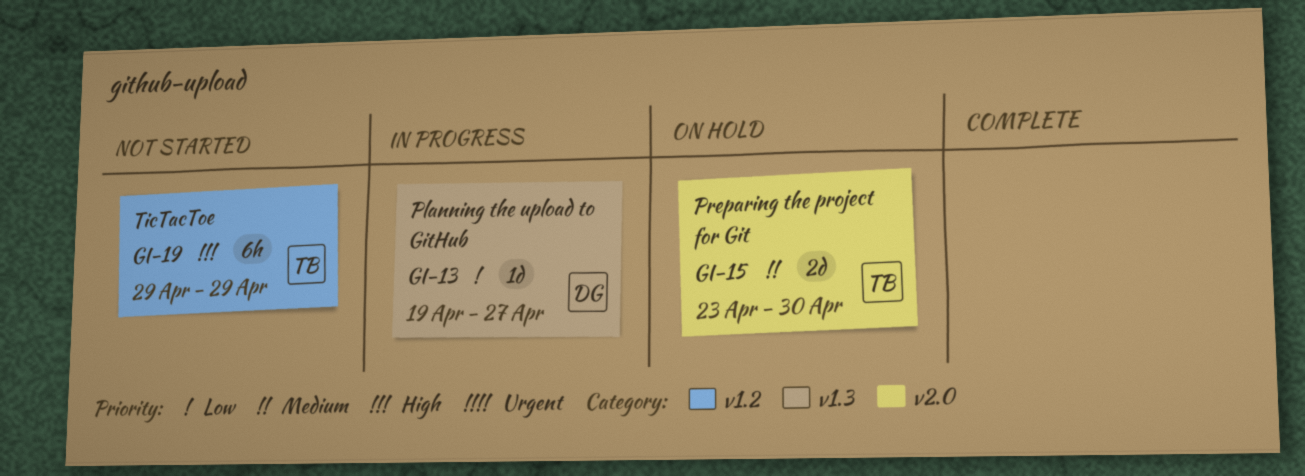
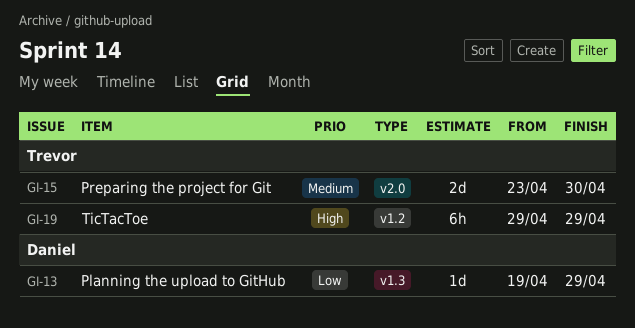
GI-13, due: Apr 27 -> Apr 29

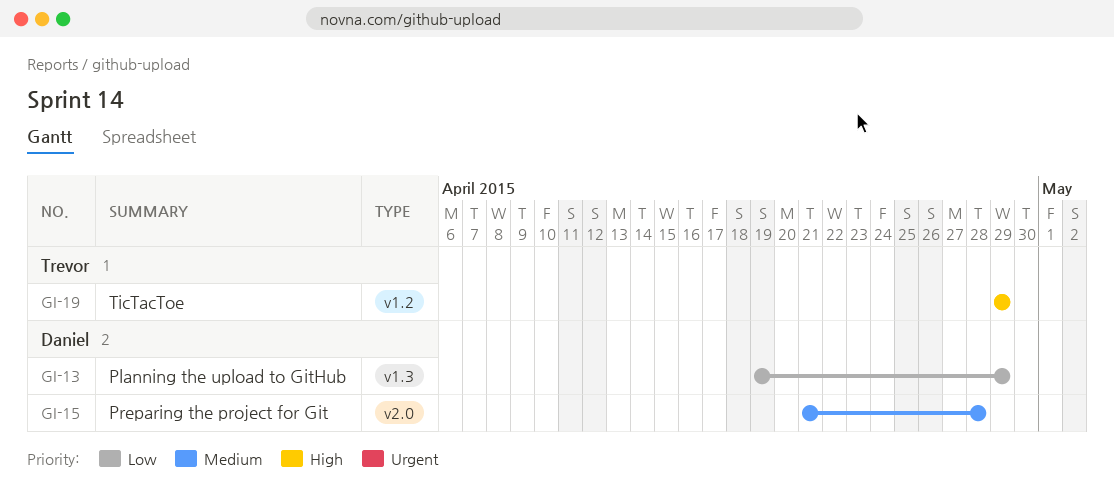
GI-15, owner: Trevor -> Daniel
GI-15, start: Apr 23 -> Apr 21
GI-15, due: Apr 30 -> Apr 28

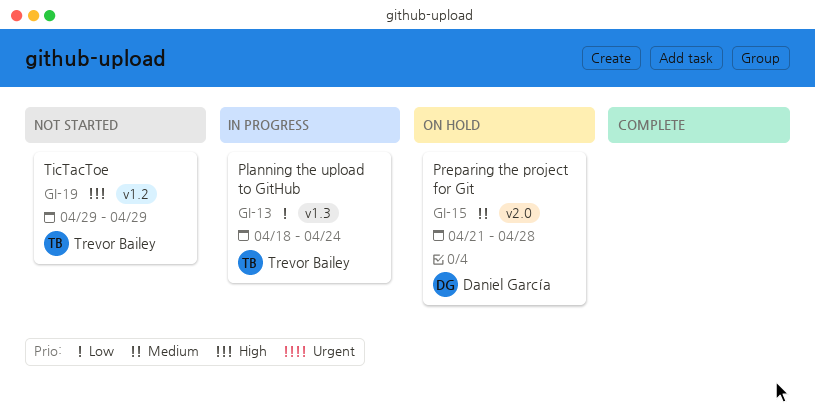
GI-13, owner: Daniel García -> Trevor Bailey
GI-13, start: Apr 19 -> Apr 18
GI-13, due: Apr 29 -> Apr 24

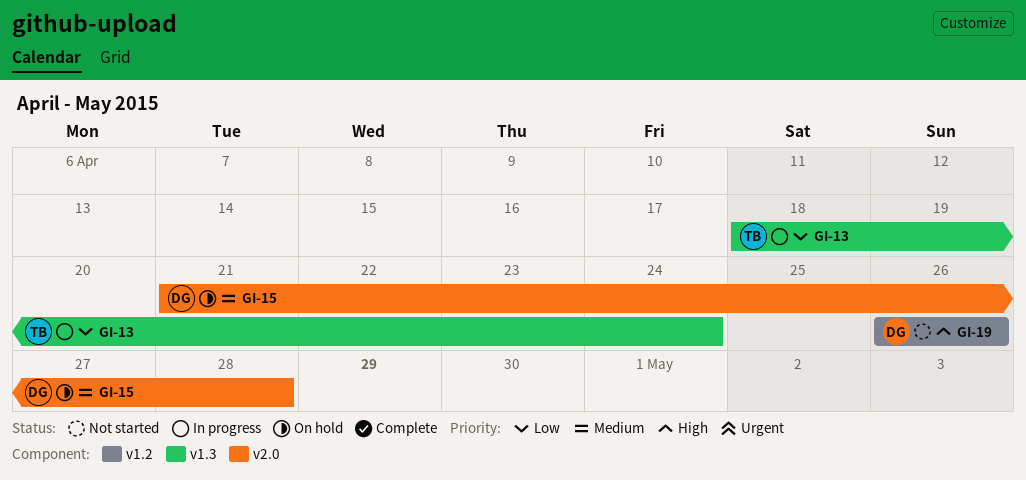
GI-19, owner: Trevor Bailey -> Daniel García
GI-19, start: Apr 29 -> Apr 26
GI-19, due: Apr 29 -> Apr 26

